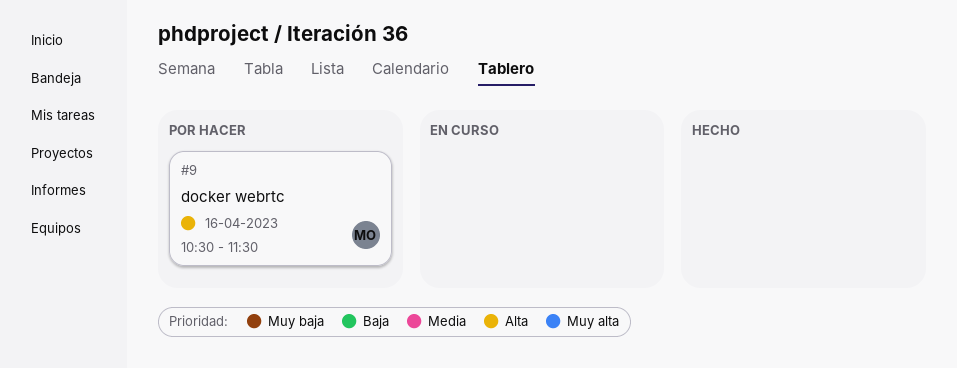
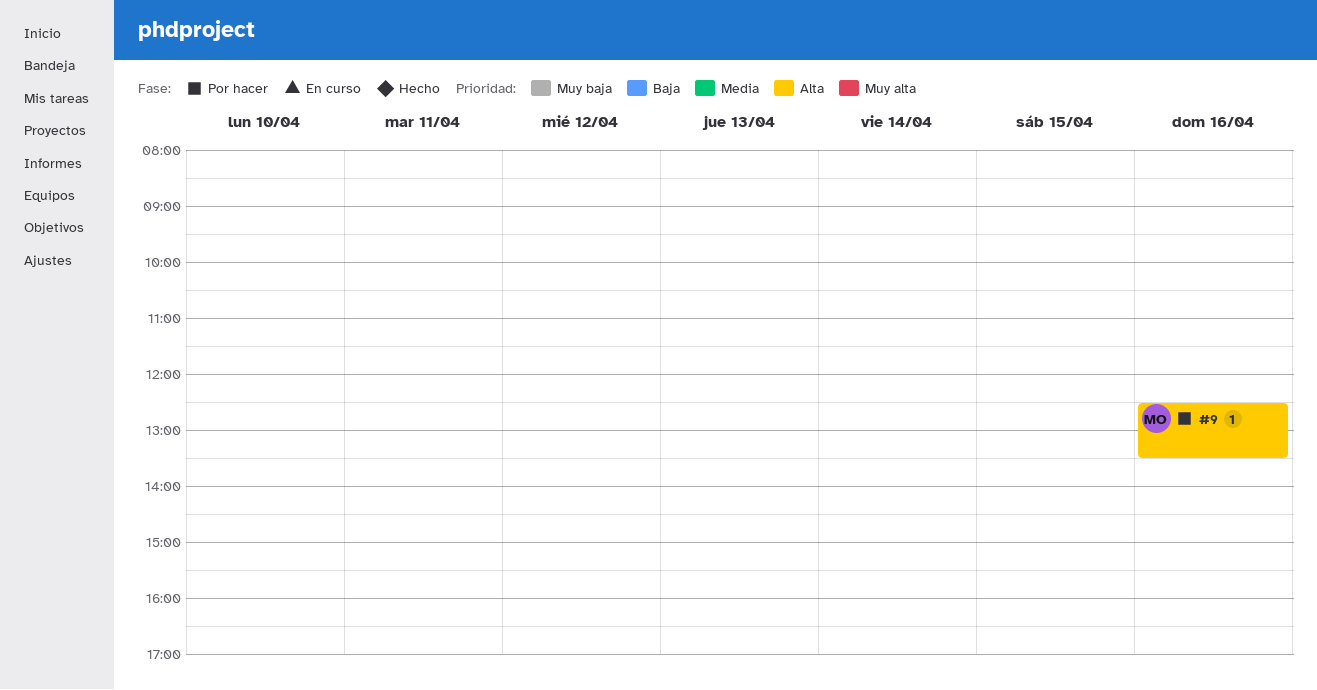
#9, begins: 10:30 -> 12:30
#9, ends: 11:30 -> 13:30

